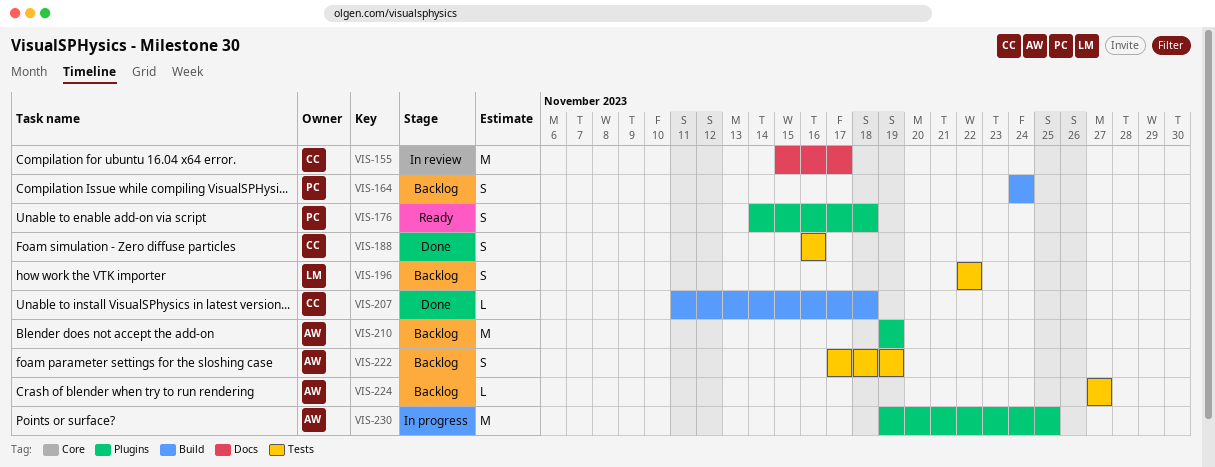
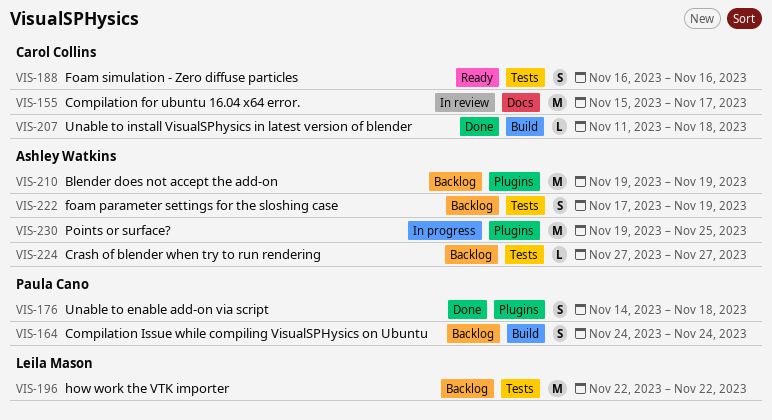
VIS-176, status: Ready -> Done
VIS-188, status: Done -> Ready
VIS-196, estimate: S -> M

